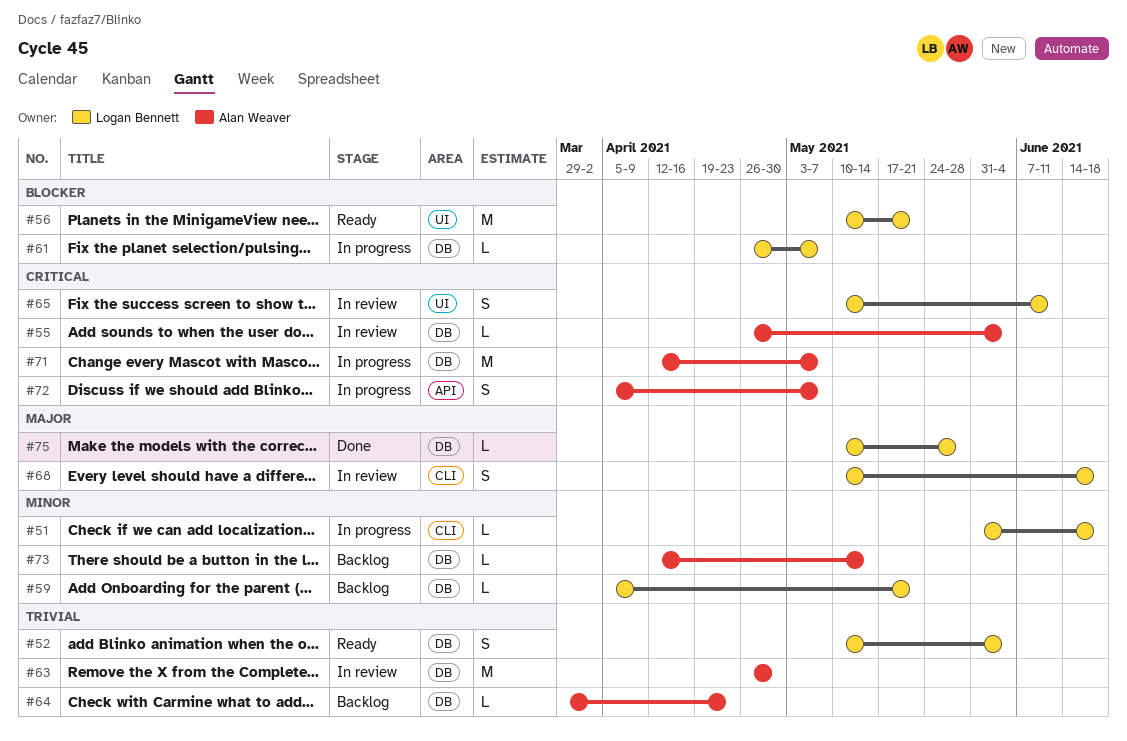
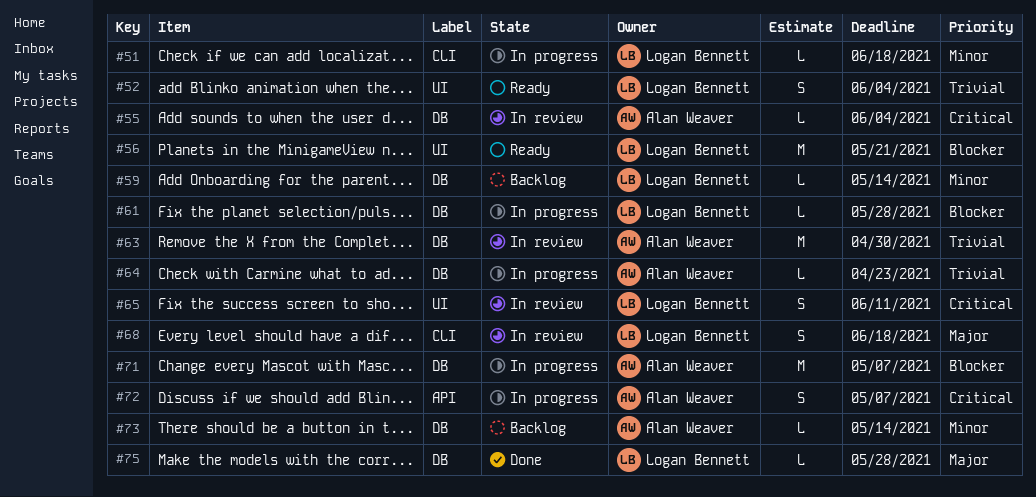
#52, label: DB -> UI
#59, due: May 21 -> May 14
#61, due: May 7 -> May 28
#64, status: Backlog -> In progress
#71, priority: Critical -> Blocker

